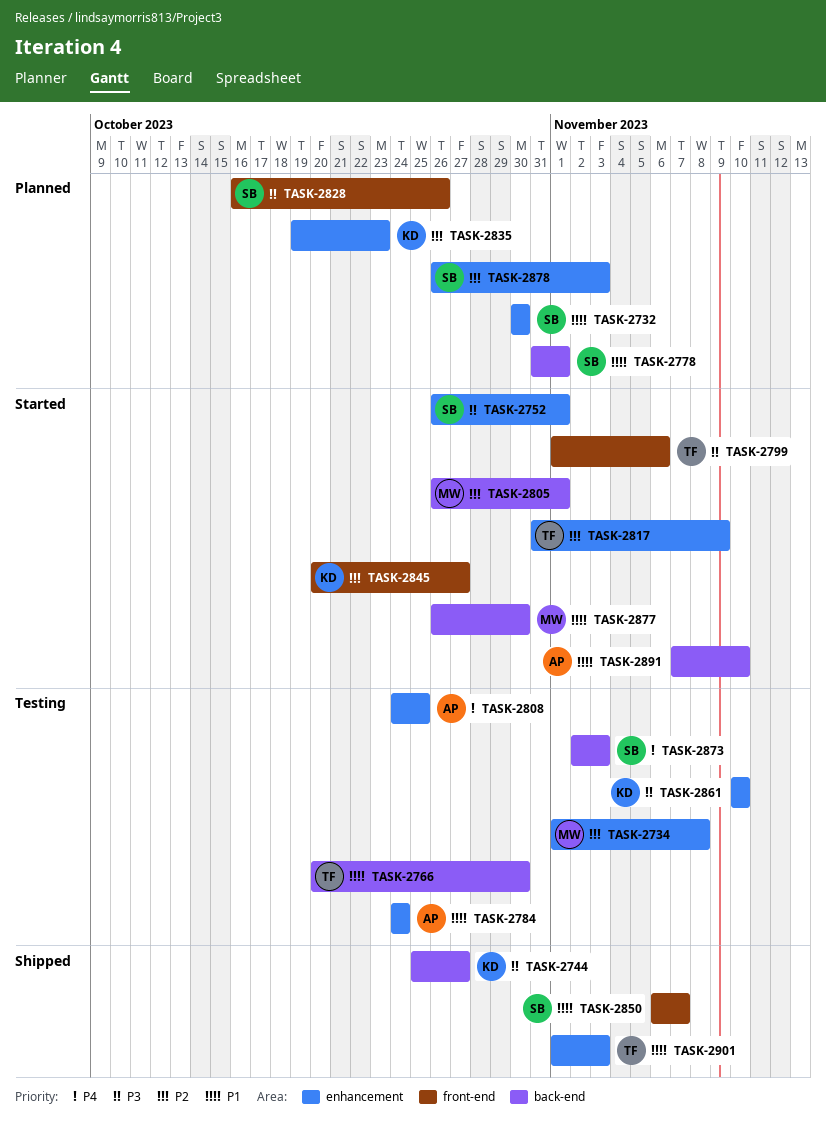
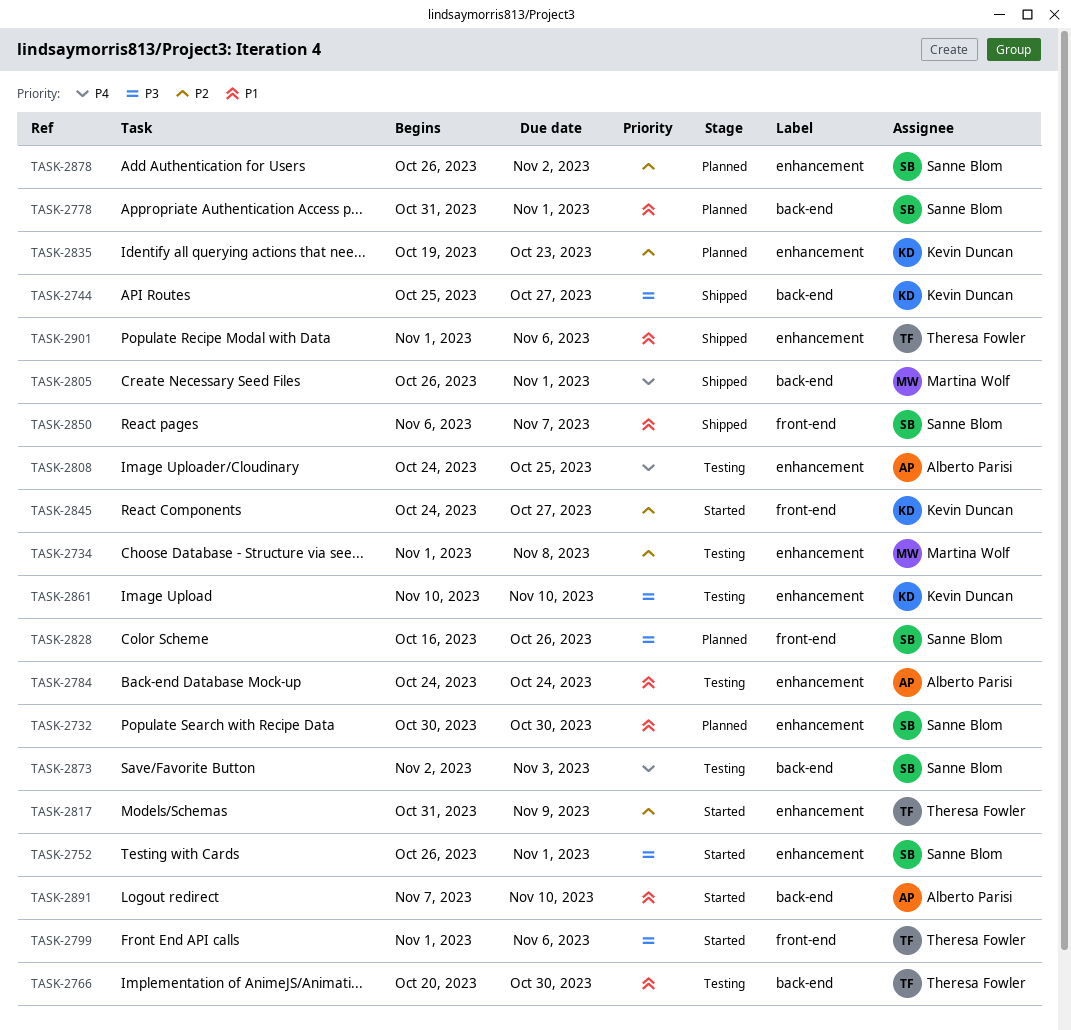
TASK-2805, status: Started -> Shipped
TASK-2805, priority: P2 -> P4
TASK-2845, start: Oct 20 -> Oct 24
TASK-2877: present -> none
TASK-2878, due: Nov 3 -> Nov 2
TASK-2901, due: Nov 3 -> Nov 6

